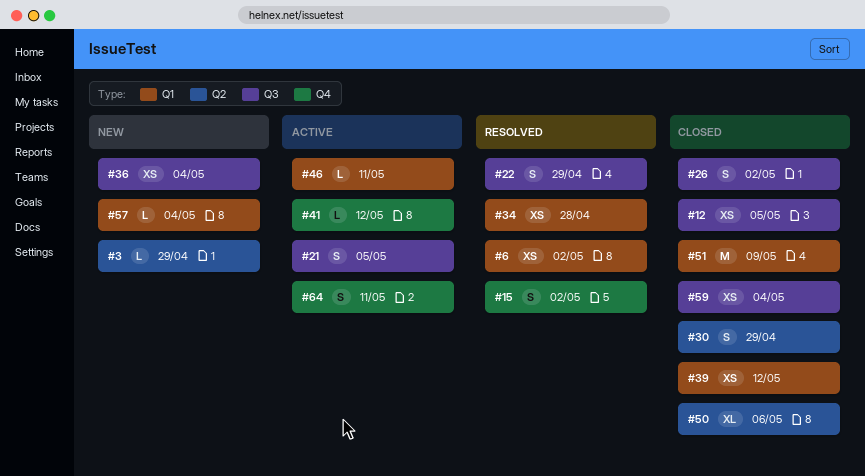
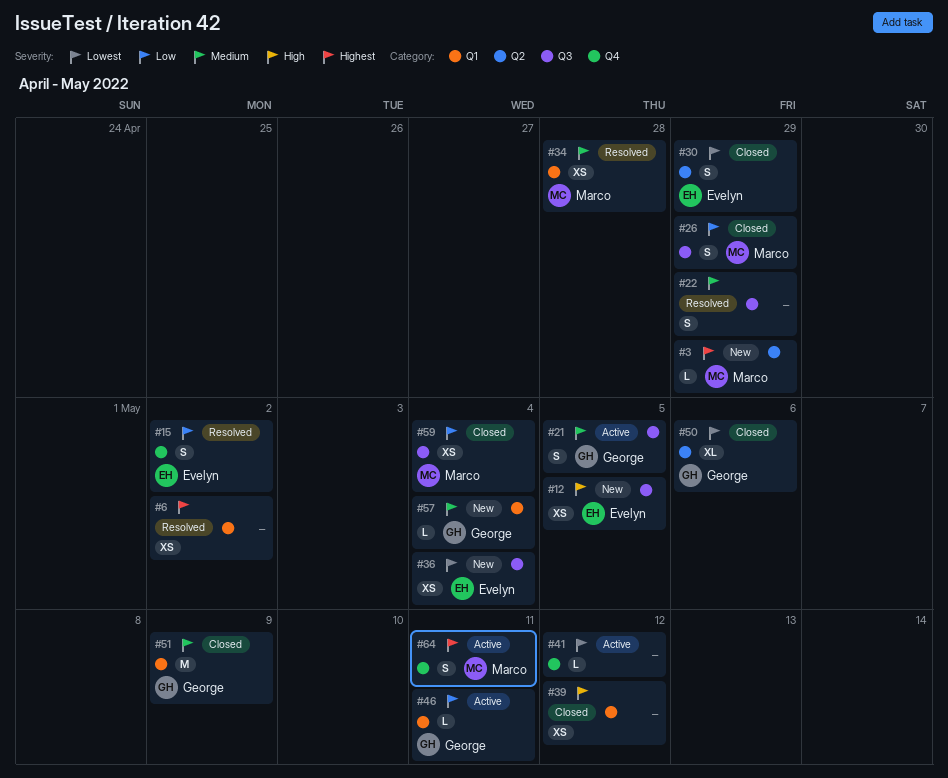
#12, status: Closed -> New
#26, due: May 2 -> Apr 29

